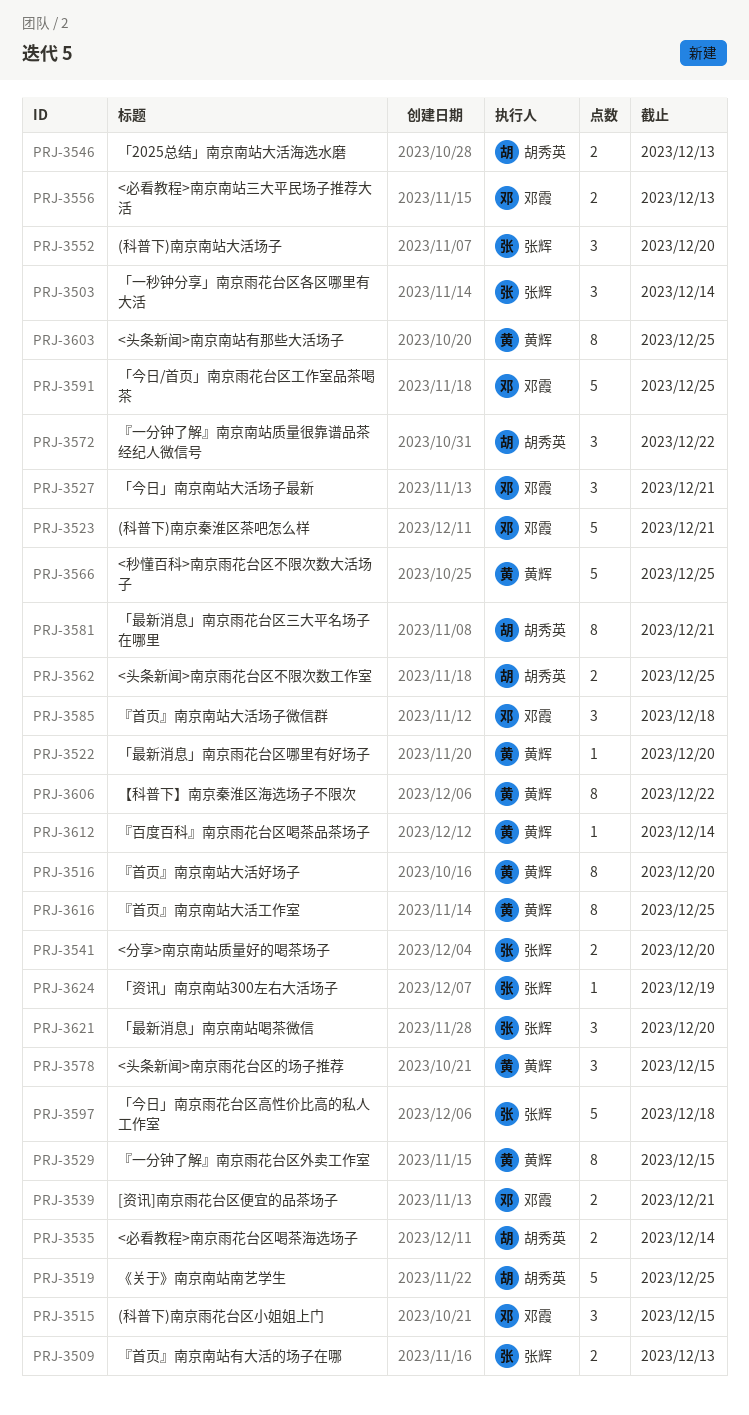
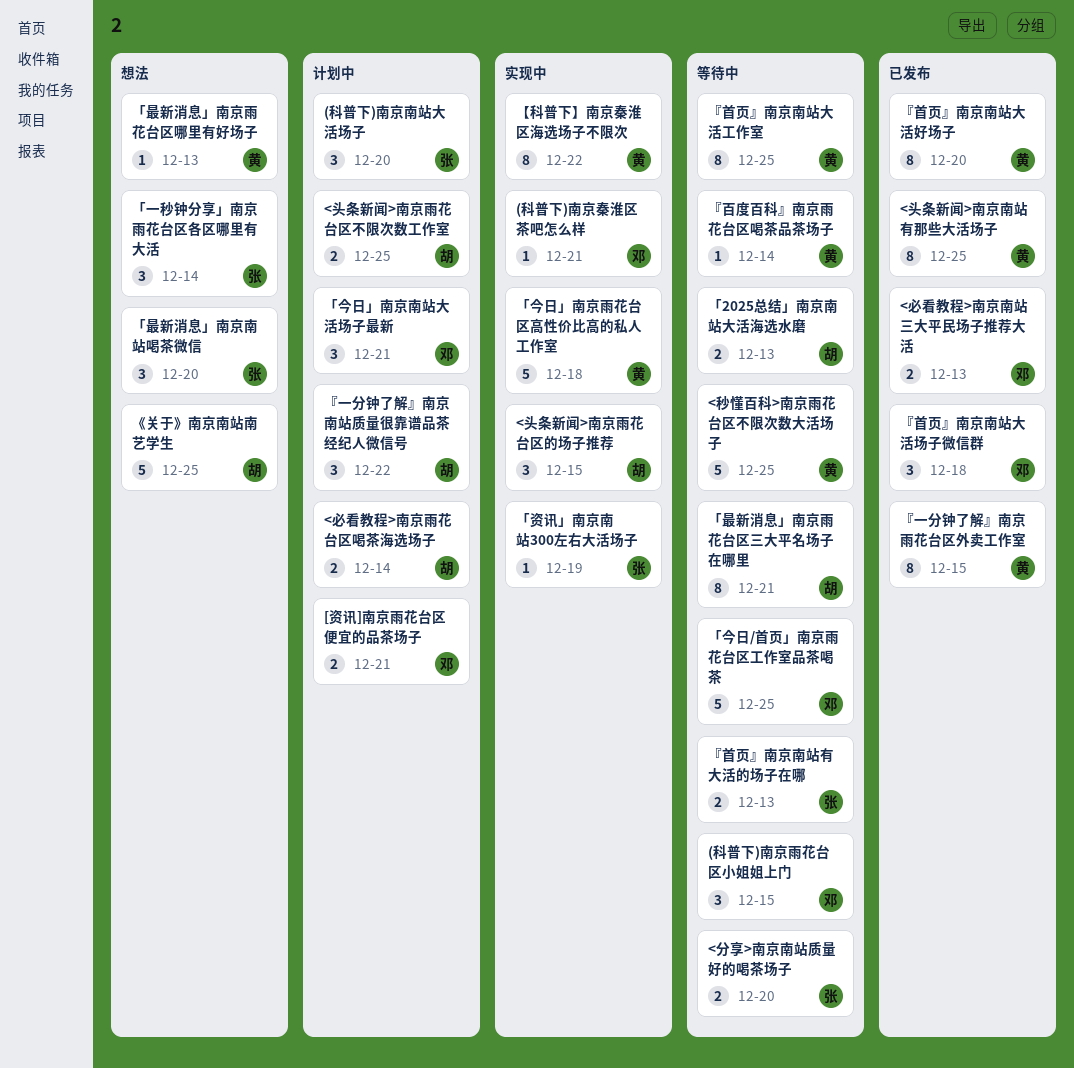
(科普下)南京秦淮区茶吧怎么样, estimate: 5 -> 1
<头条新闻>南京雨花台区的场子推荐, owner: 黄辉 -> 胡秀英
「今日」南京雨花台区高性价比高的私人工作室, owner: 张辉 -> 黄辉
「最新消息」南京雨花台区哪里有好场子, due: Dec 20 -> Dec 13

